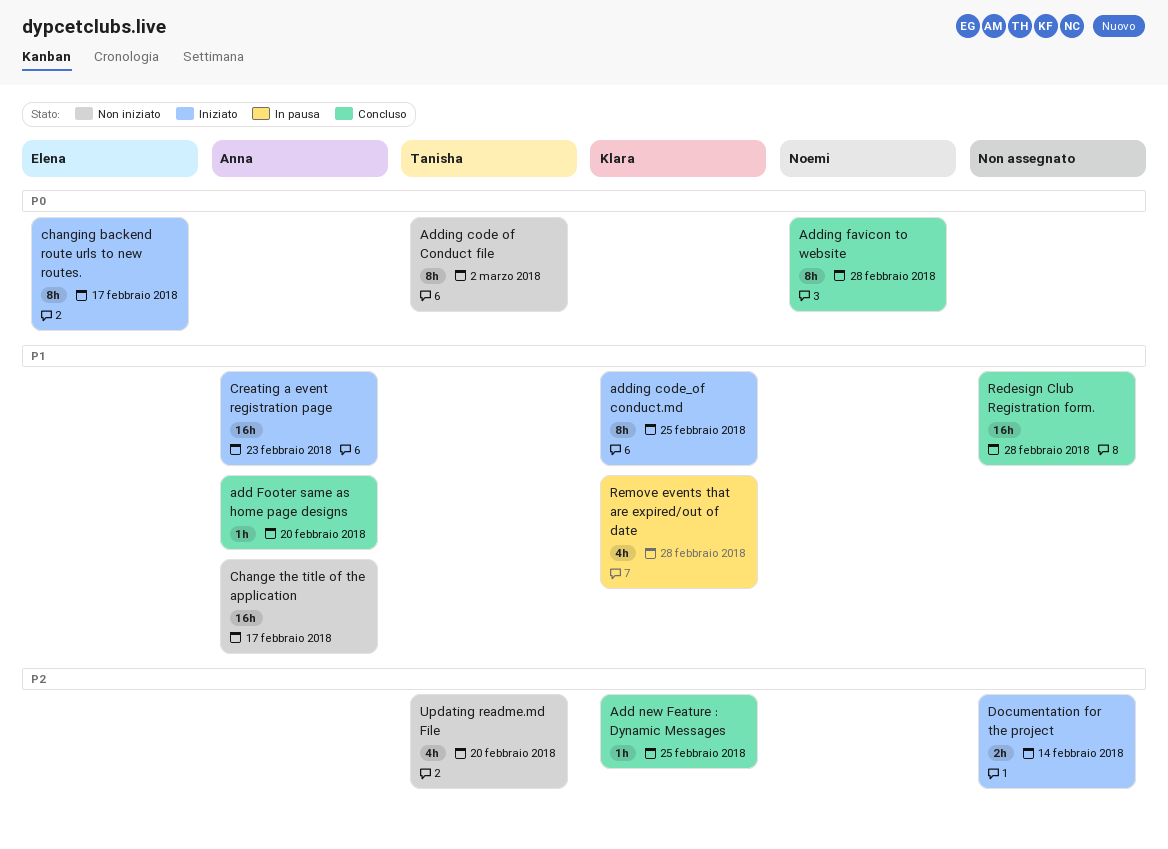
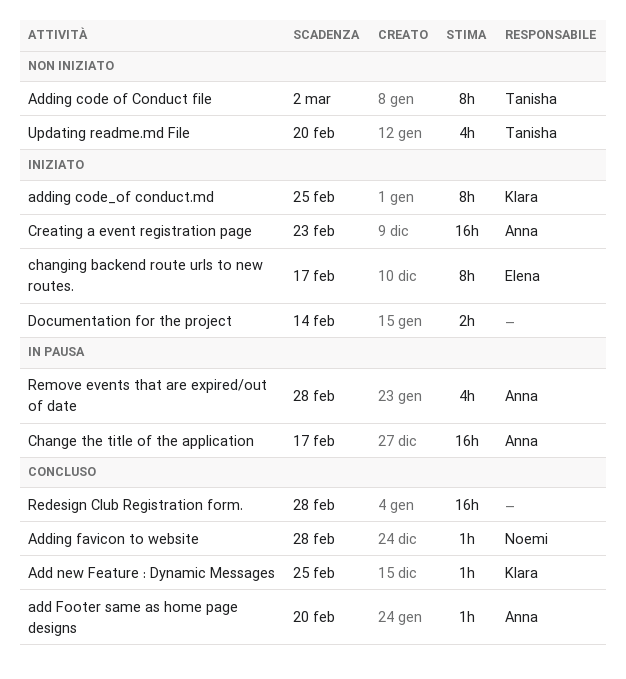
Adding favicon to website, estimate: 8h -> 1h
Change the title of the application, status: Non iniziato -> In pausa
Remove events that are expired/out of date, owner: Klara -> Anna

